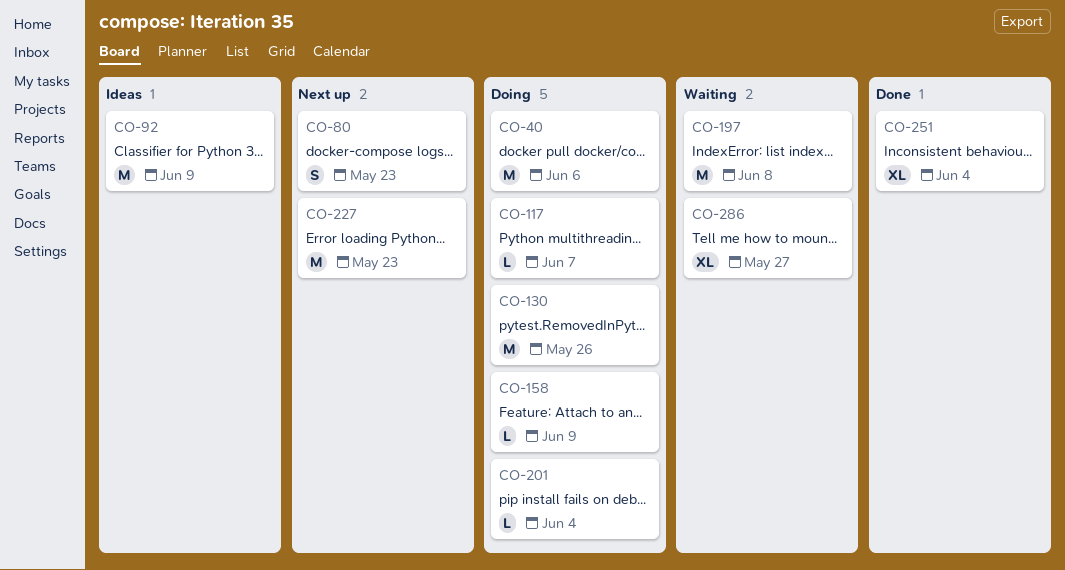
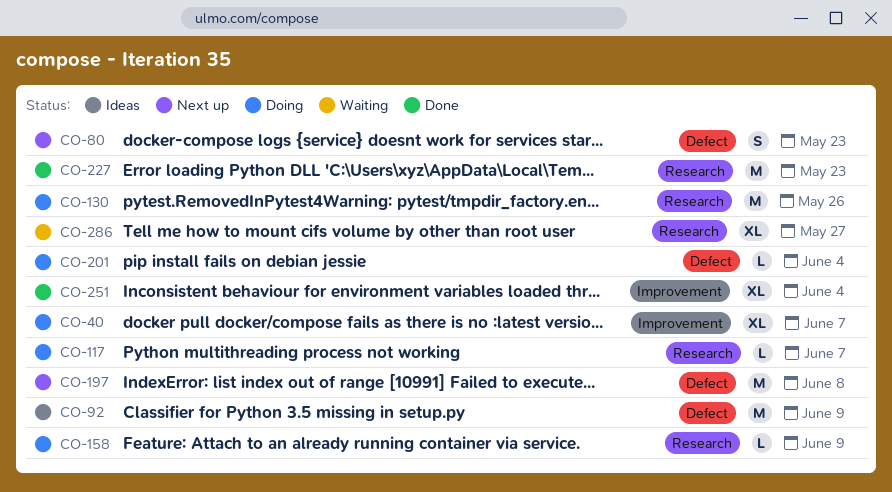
CO-40, estimate: M -> XL
CO-40, due: Jun 6 -> Jun 7
CO-197, status: Waiting -> Next up
CO-227, status: Next up -> Done

